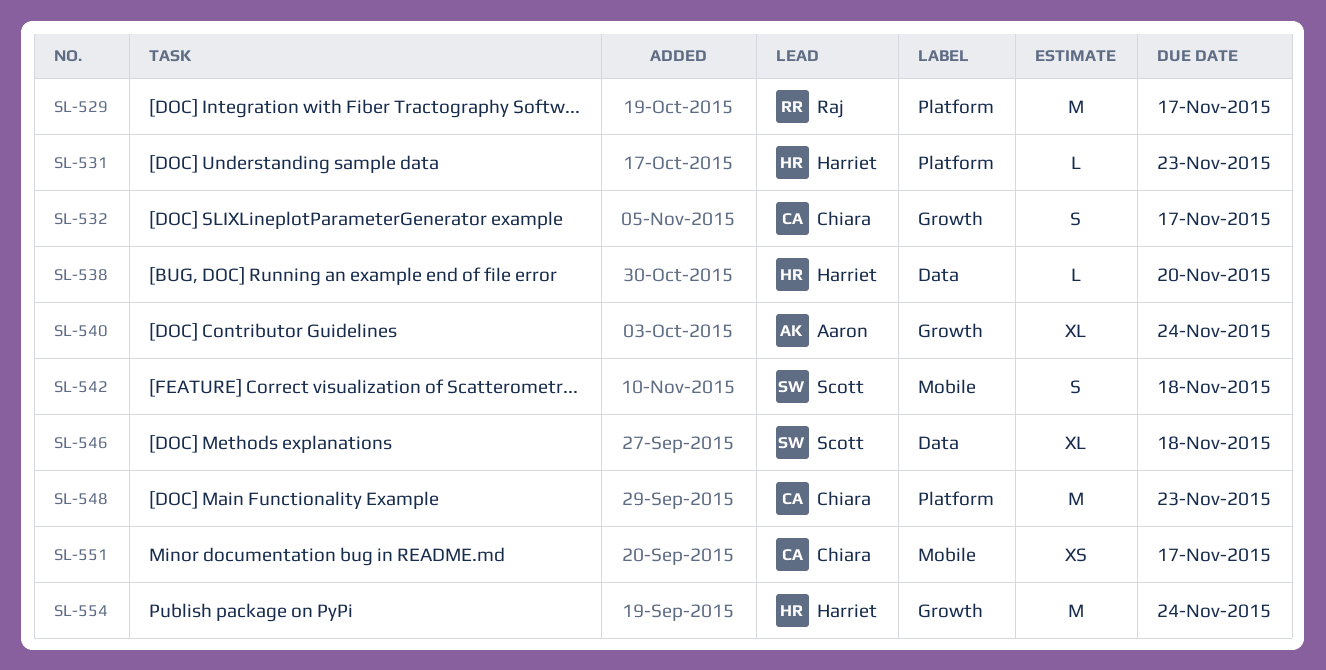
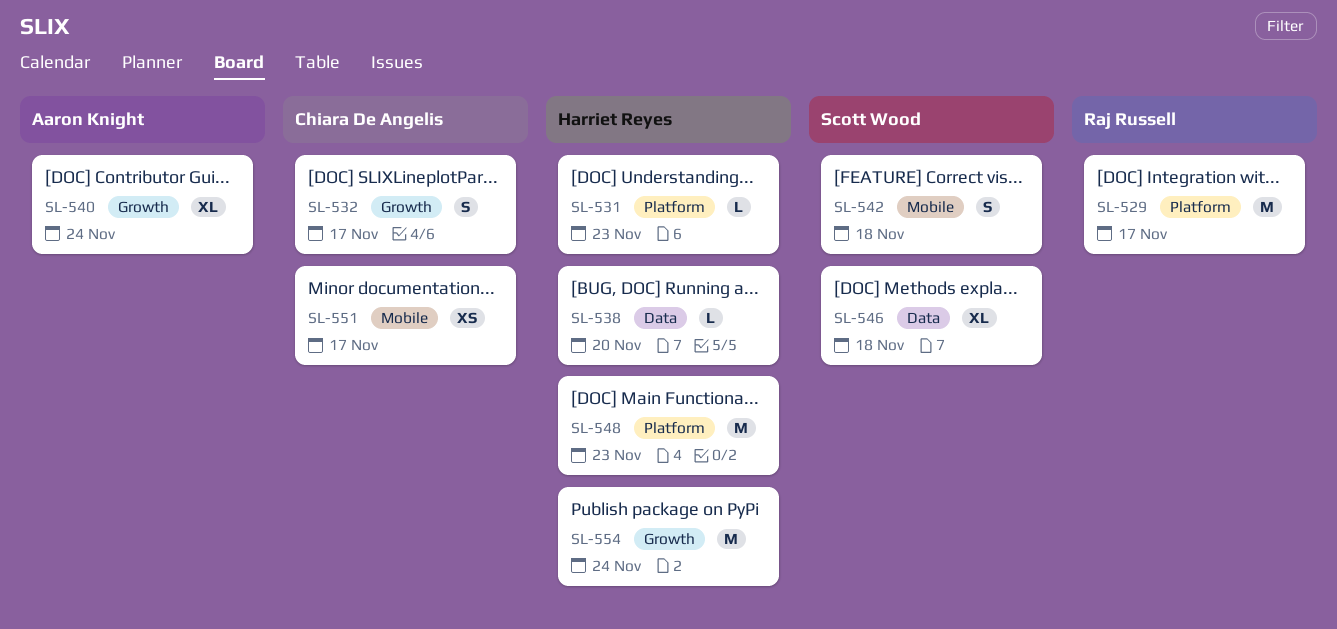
SL-548, owner: Chiara De Angelis -> Harriet Reyes

